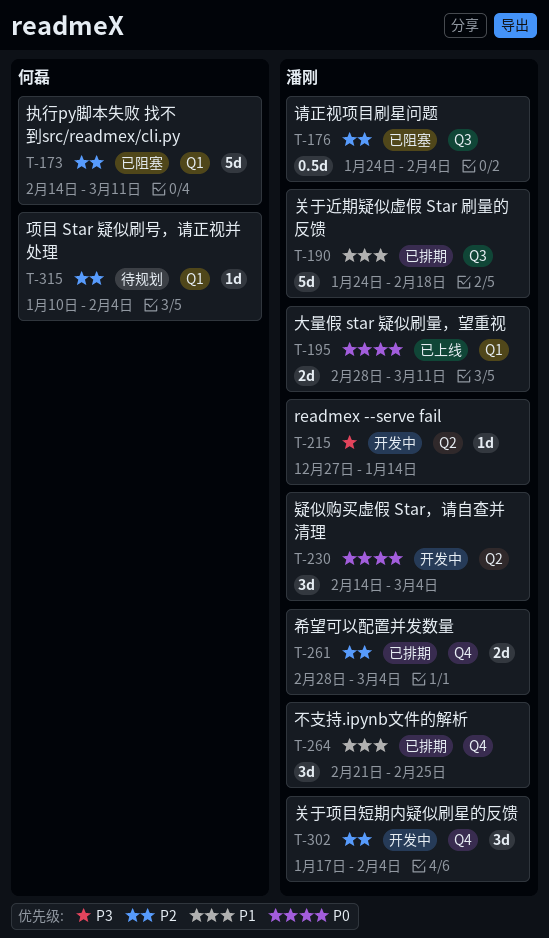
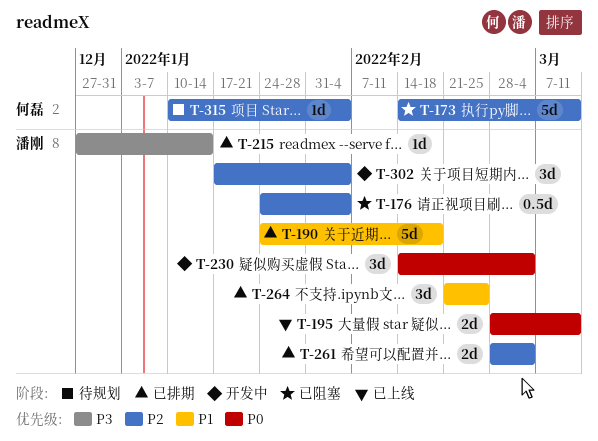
T-215, status: 开发中 -> 已排期

